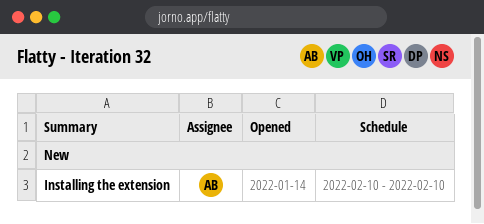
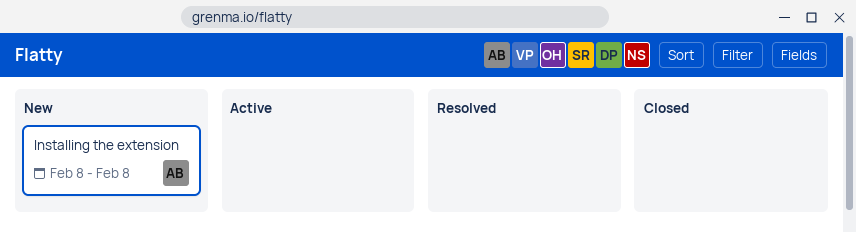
Installing the extension, start: Feb 10 -> Feb 8
Installing the extension, due: Feb 10 -> Feb 8

